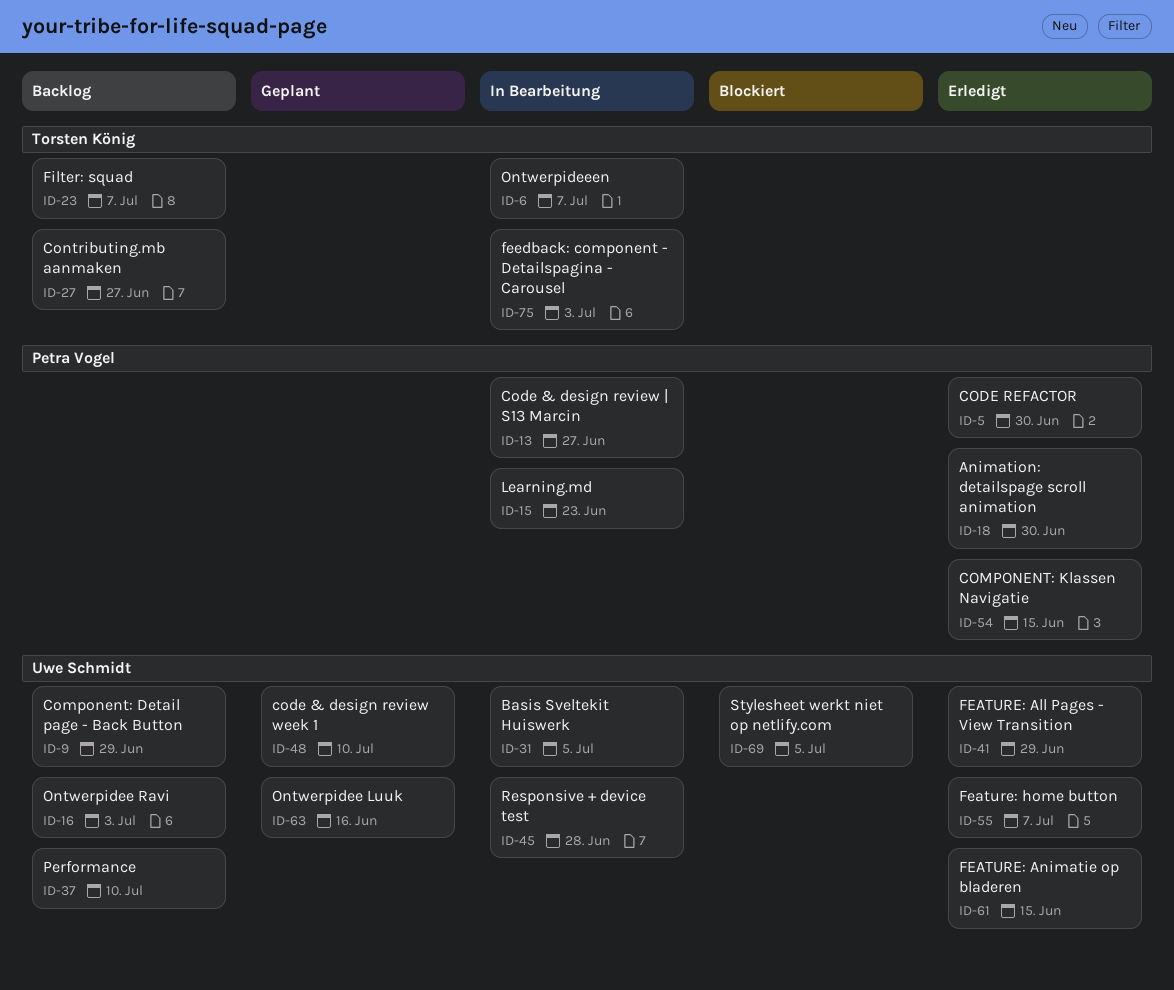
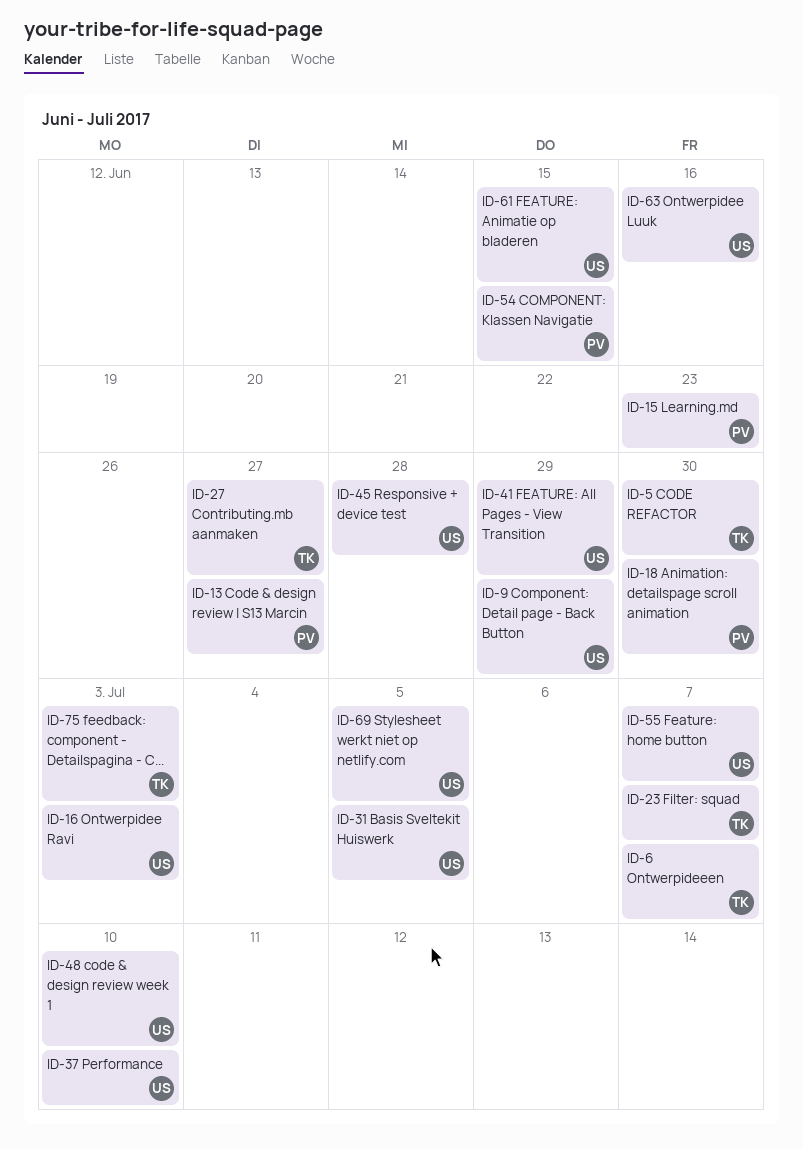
ID-5, owner: Petra Vogel -> Torsten König

